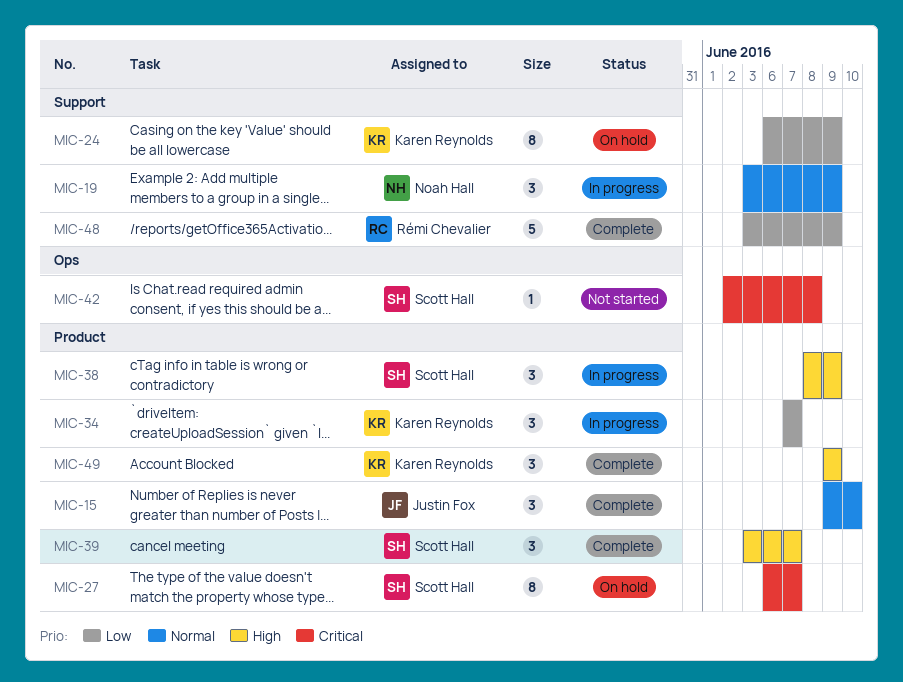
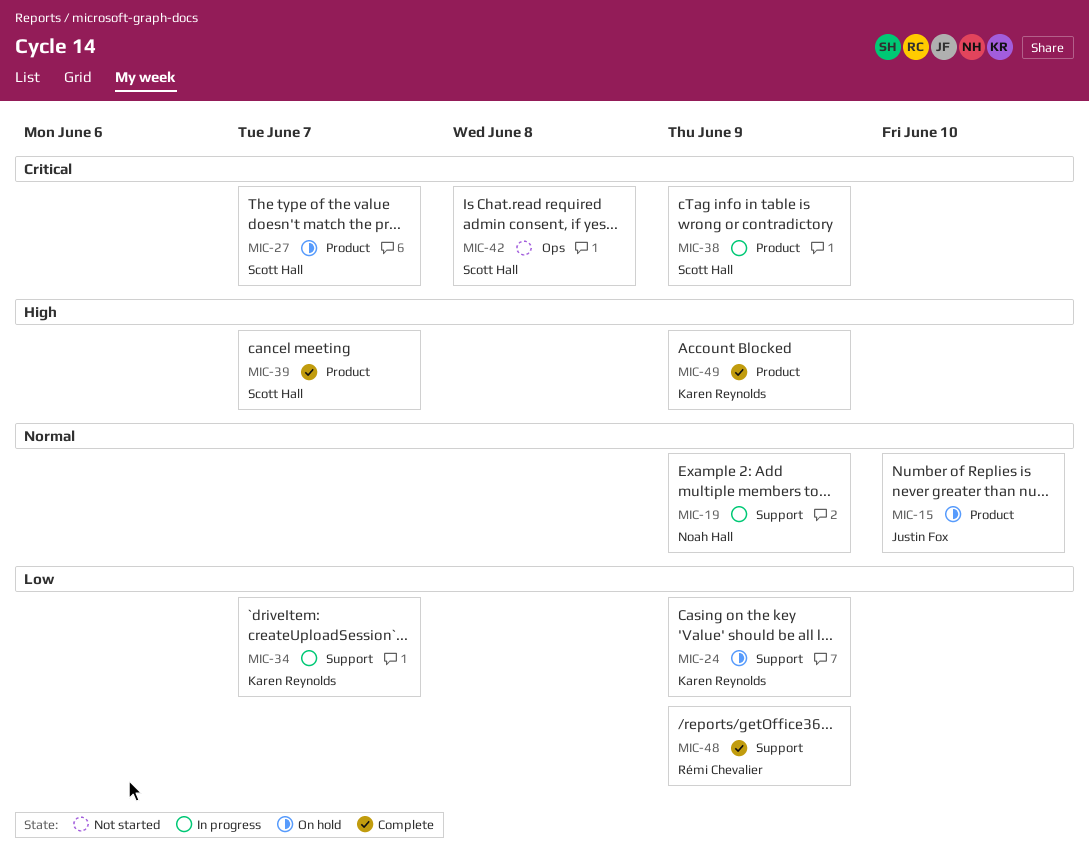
MIC-15, status: Complete -> On hold
MIC-34, label: Product -> Support
MIC-38, priority: High -> Critical

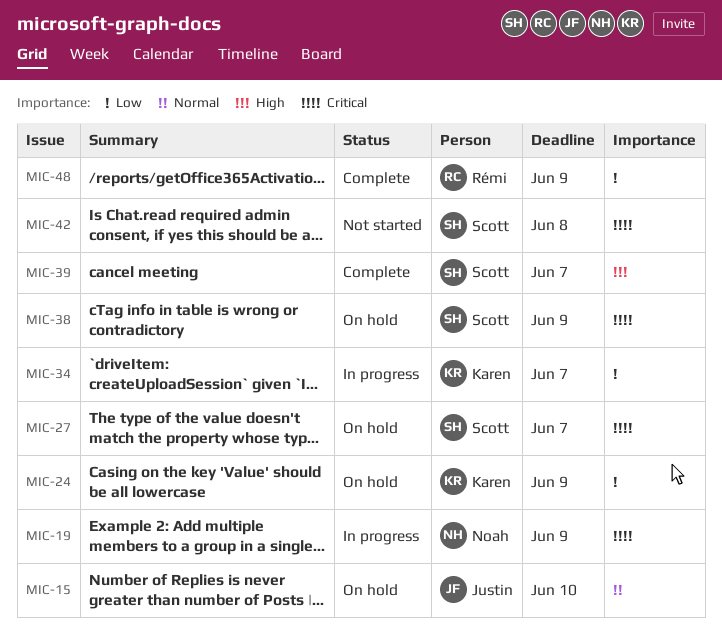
MIC-19, priority: Normal -> Critical
MIC-38, status: In progress -> On hold
MIC-49: present -> none

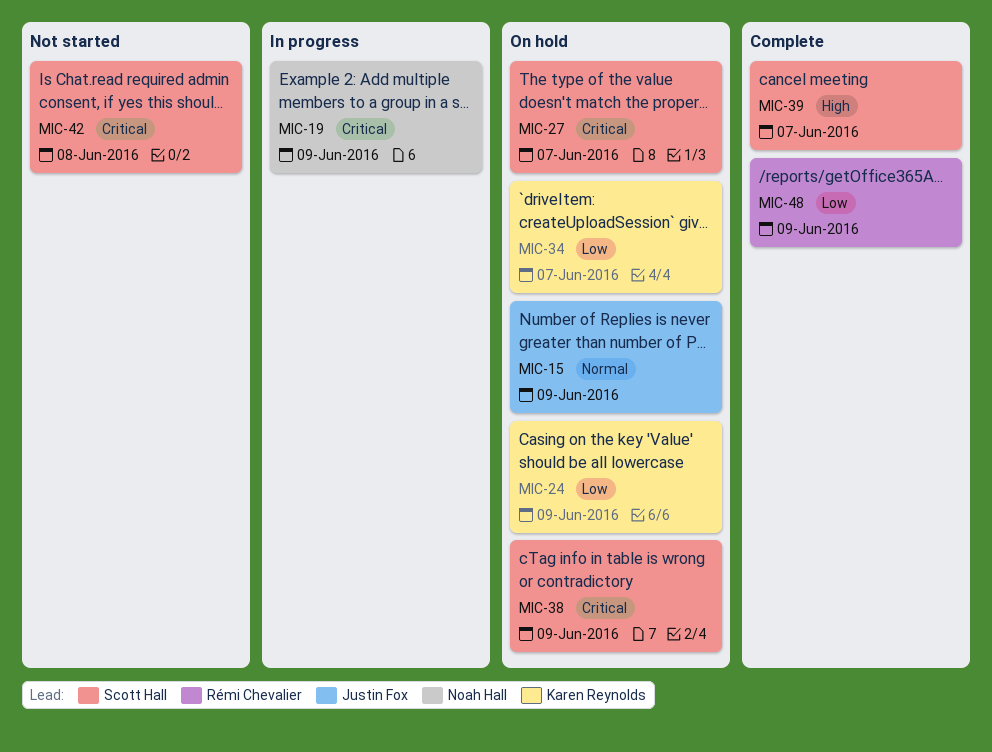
MIC-15, due: Jun 10 -> Jun 9
MIC-34, status: In progress -> On hold

